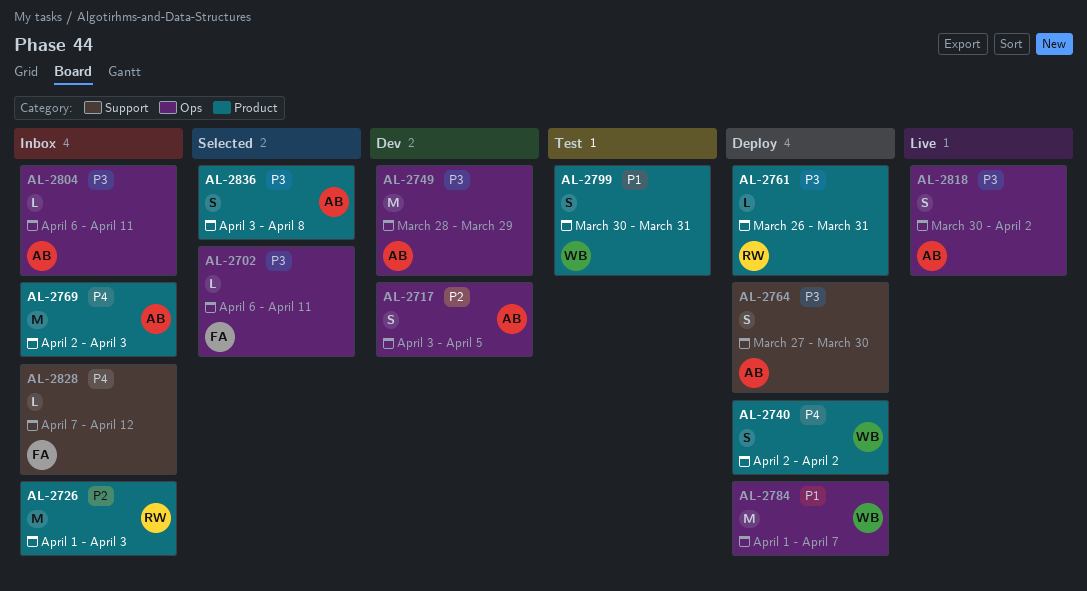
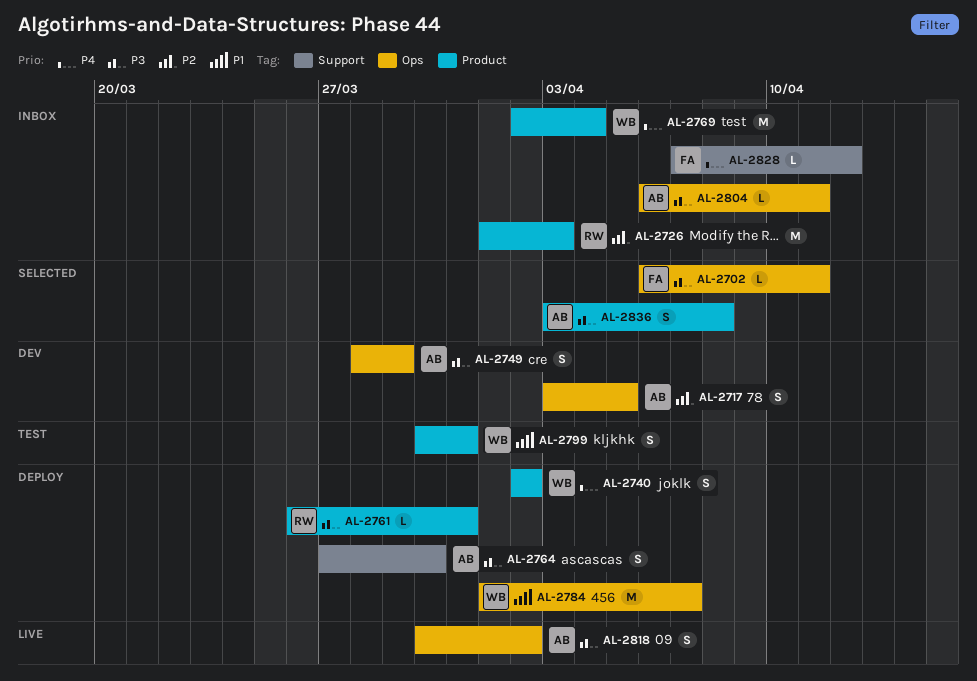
AL-2749, estimate: M -> S
AL-2769, owner: AB -> WB
AL-2769, due: Apr 3 -> Apr 4

